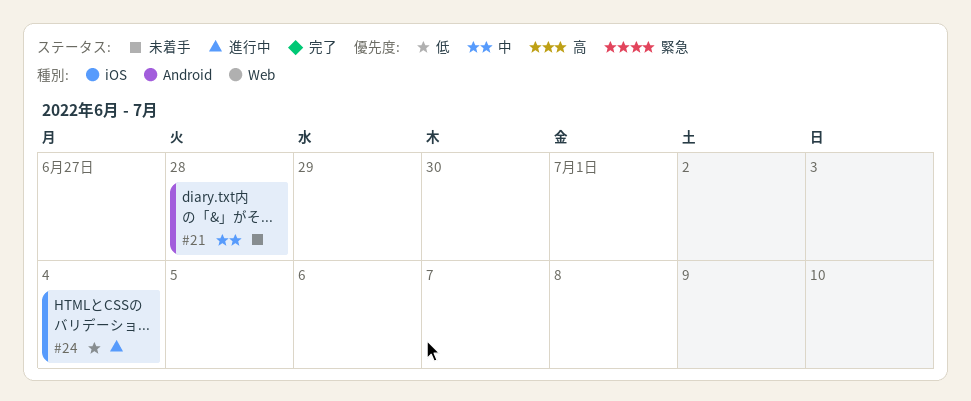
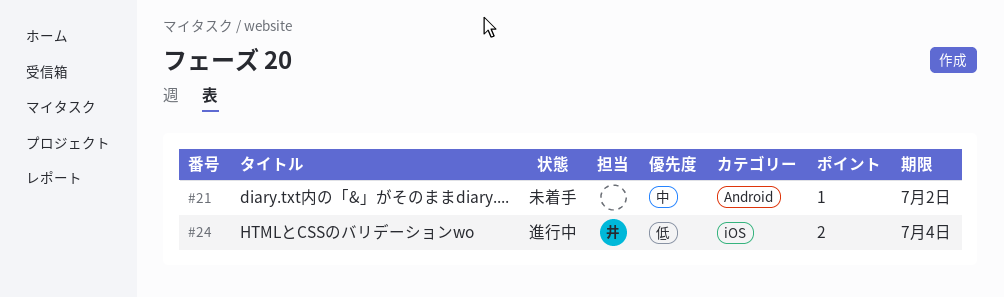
#21, due: Jun 28 -> Jul 2

